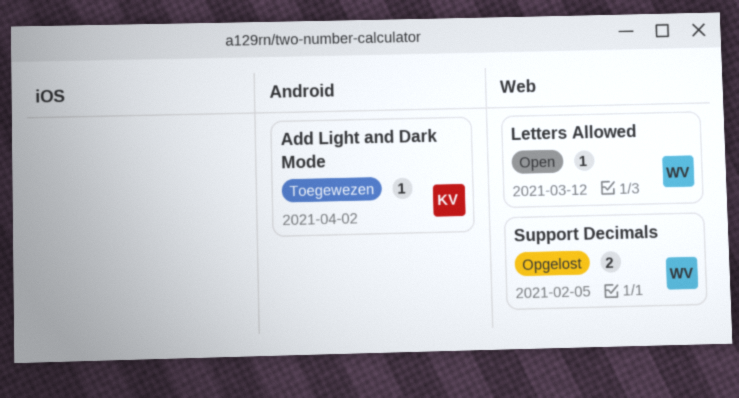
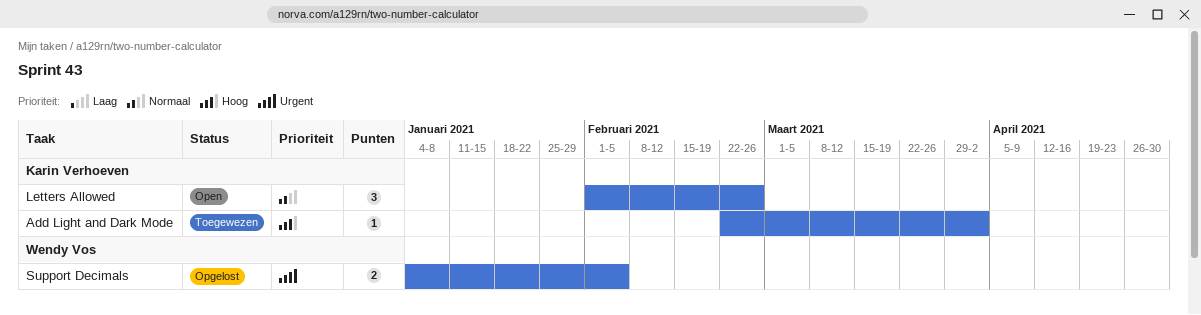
Letters Allowed, owner: Wendy Vos -> Karin Verhoeven
Letters Allowed, estimate: 1 -> 3
Letters Allowed, due: Mar 12 -> Feb 26

